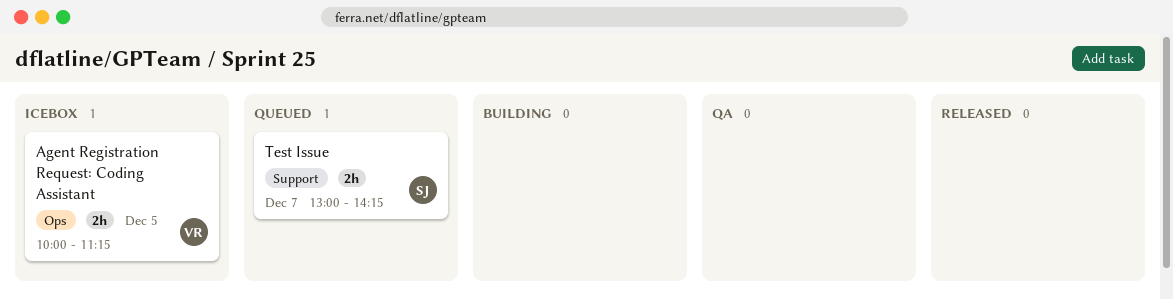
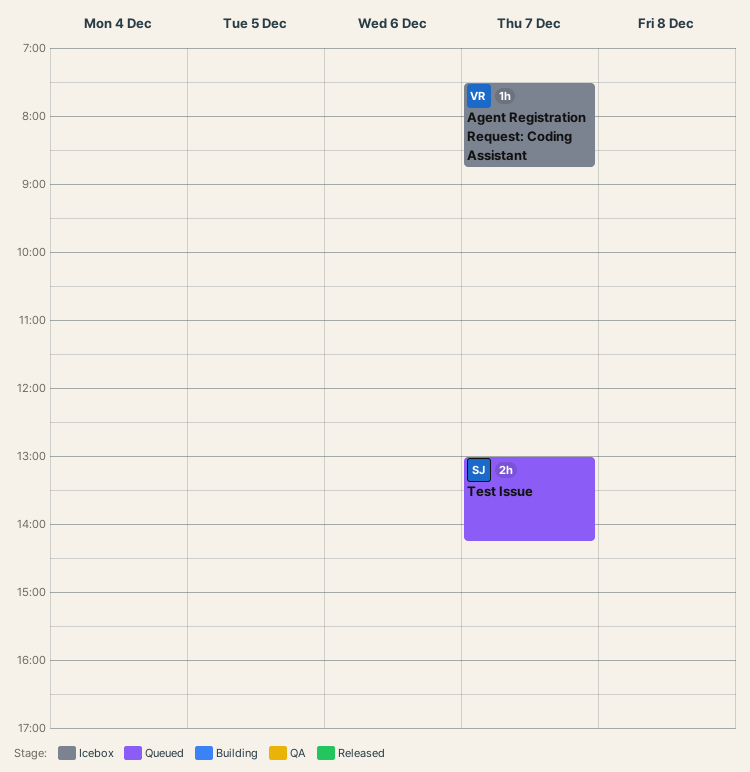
Agent Registration Request: Coding Assistant, estimate: 2h -> 1h
Agent Registration Request: Coding Assistant, day: Dec 5 -> Dec 7
Agent Registration Request: Coding Assistant, begins: 10:00 -> 07:30
Agent Registration Request: Coding Assistant, ends: 11:15 -> 08:45

